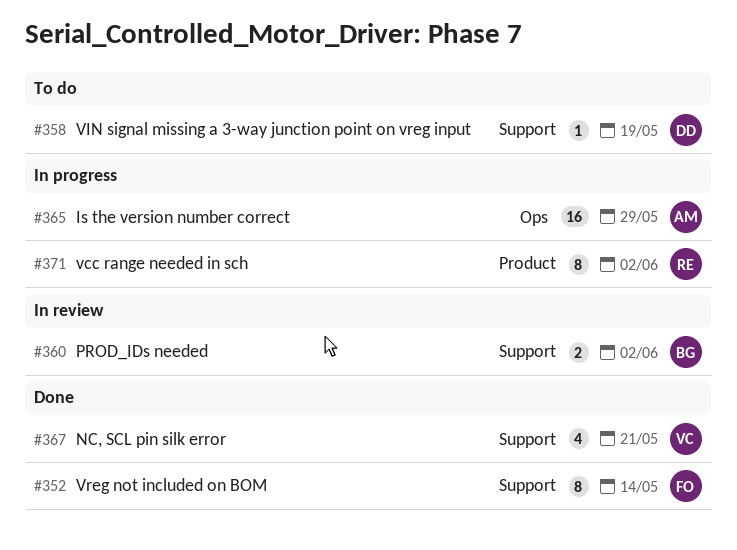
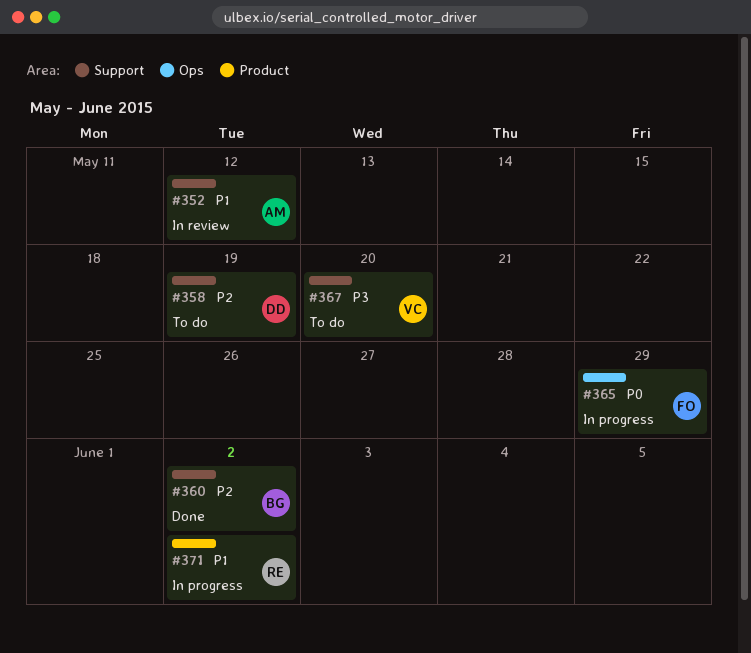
#352, status: Done -> In review
#352, owner: FO -> AM
#352, due: May 14 -> May 12
#360, status: In review -> Done
#365, owner: AM -> FO
#367, status: Done -> To do
#367, due: May 21 -> May 20

